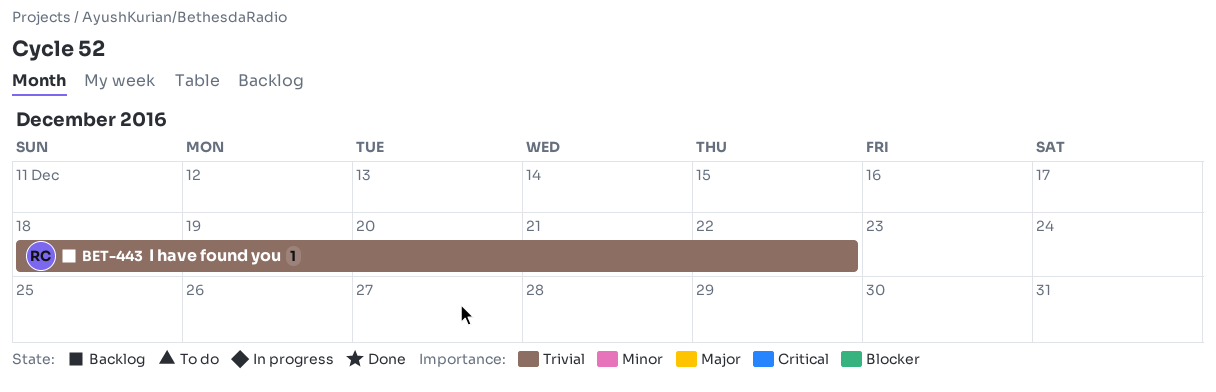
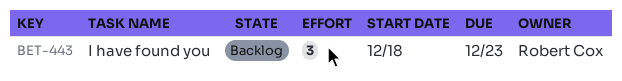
BET-443, estimate: 1 -> 3
BET-443, due: Dec 22 -> Dec 23

